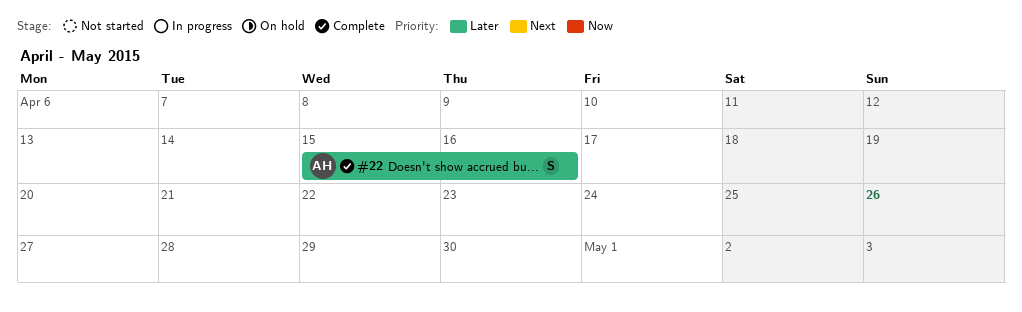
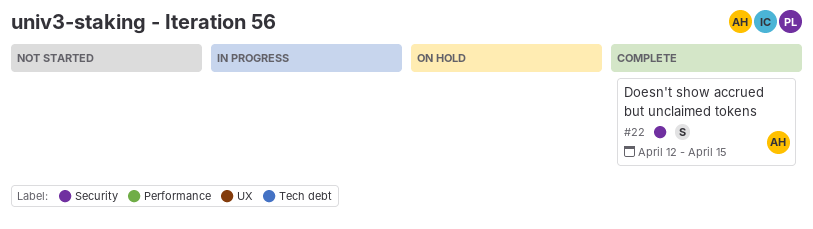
#22, start: Apr 15 -> Apr 12
#22, due: Apr 16 -> Apr 15

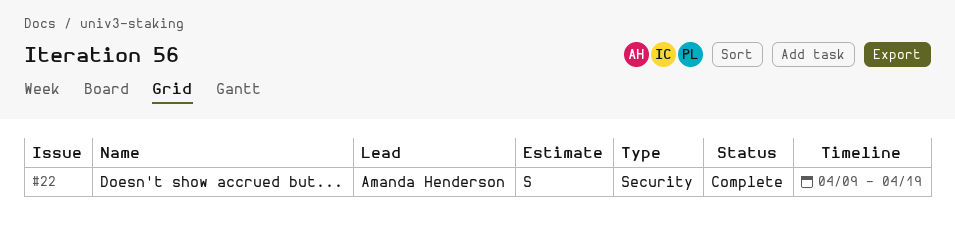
#22, start: Apr 12 -> Apr 9
#22, due: Apr 15 -> Apr 19

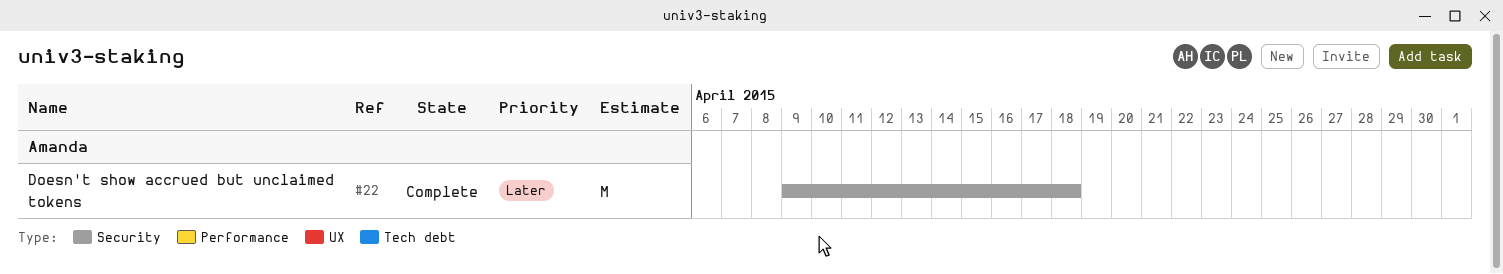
#22, estimate: S -> M
#22, due: Apr 19 -> Apr 18

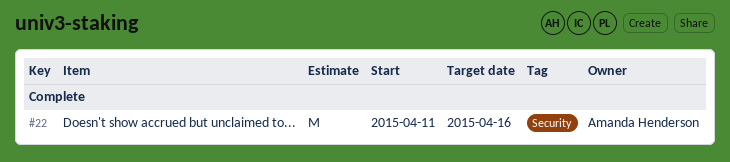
#22, start: Apr 9 -> Apr 11
#22, due: Apr 18 -> Apr 16

